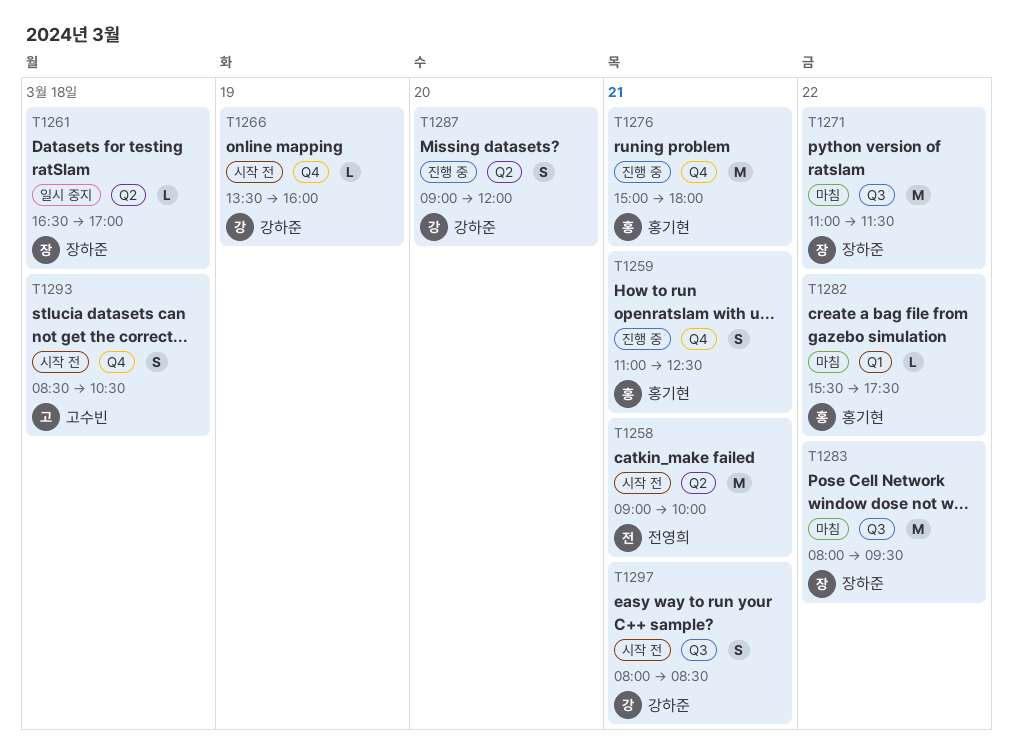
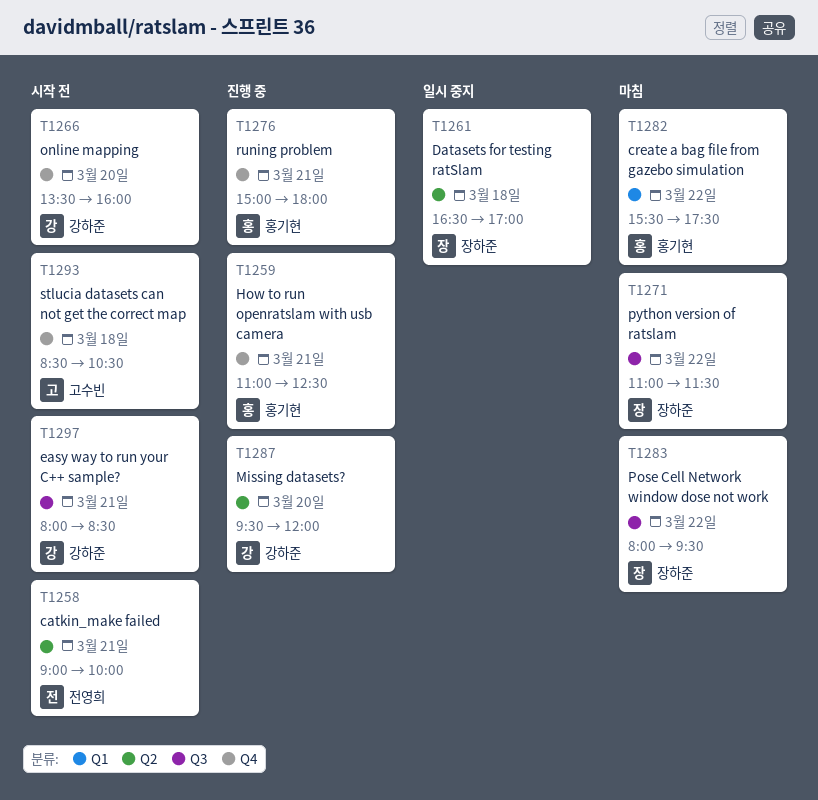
T1266, day: Mar 19 -> Mar 20
T1287, begins: 09:00 -> 09:30

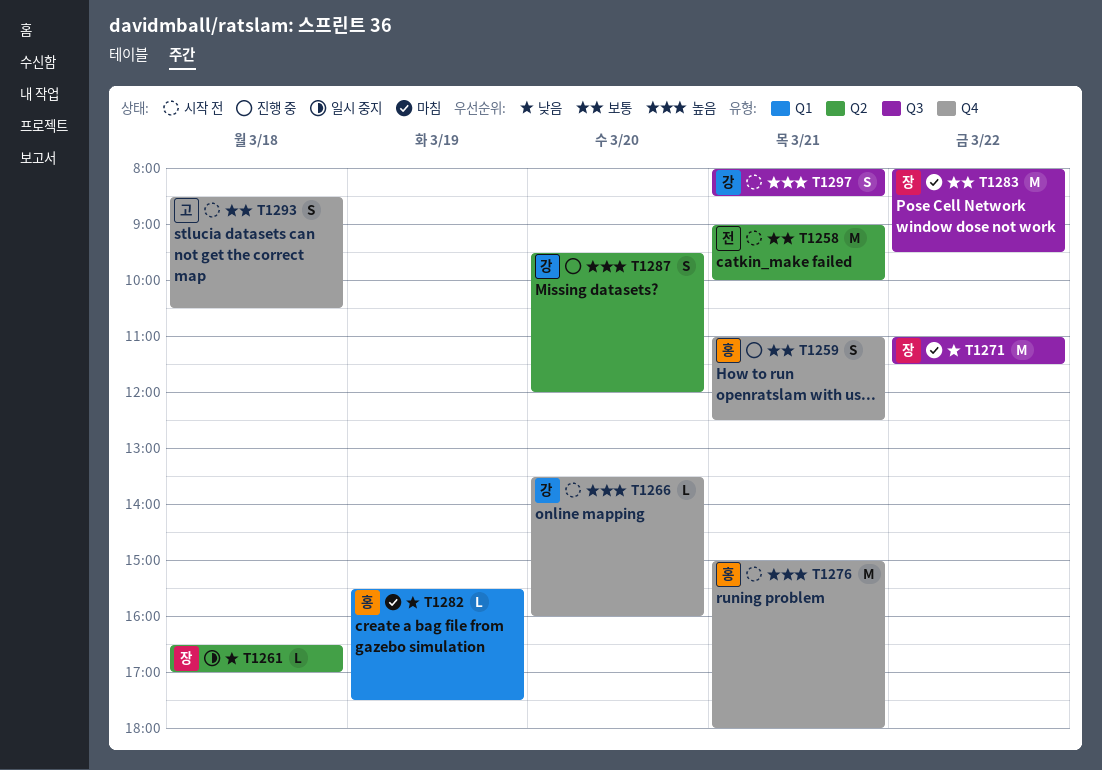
T1276, status: 진행 중 -> 시작 전
T1282, day: Mar 22 -> Mar 19

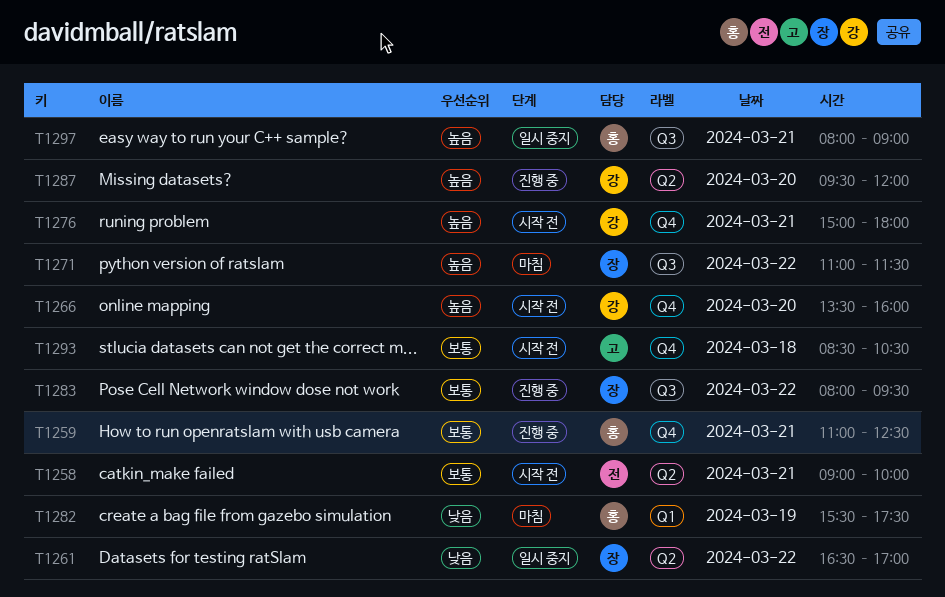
T1261, day: Mar 18 -> Mar 22
T1271, priority: 낮음 -> 높음
T1276, owner: 홍 -> 강
T1283, status: 마침 -> 진행 중
T1297, status: 시작 전 -> 일시 중지
T1297, owner: 강 -> 홍
T1297, ends: 08:30 -> 09:00

